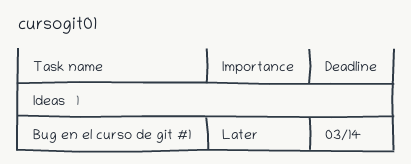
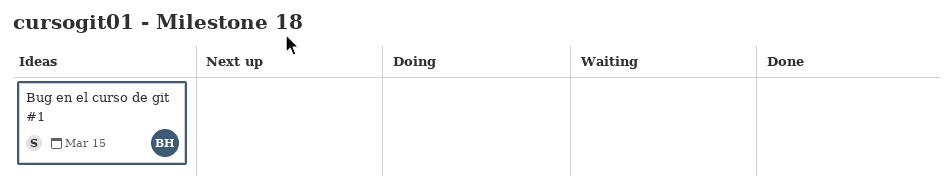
Bug en el curso de git #1, due: Mar 14 -> Mar 15

